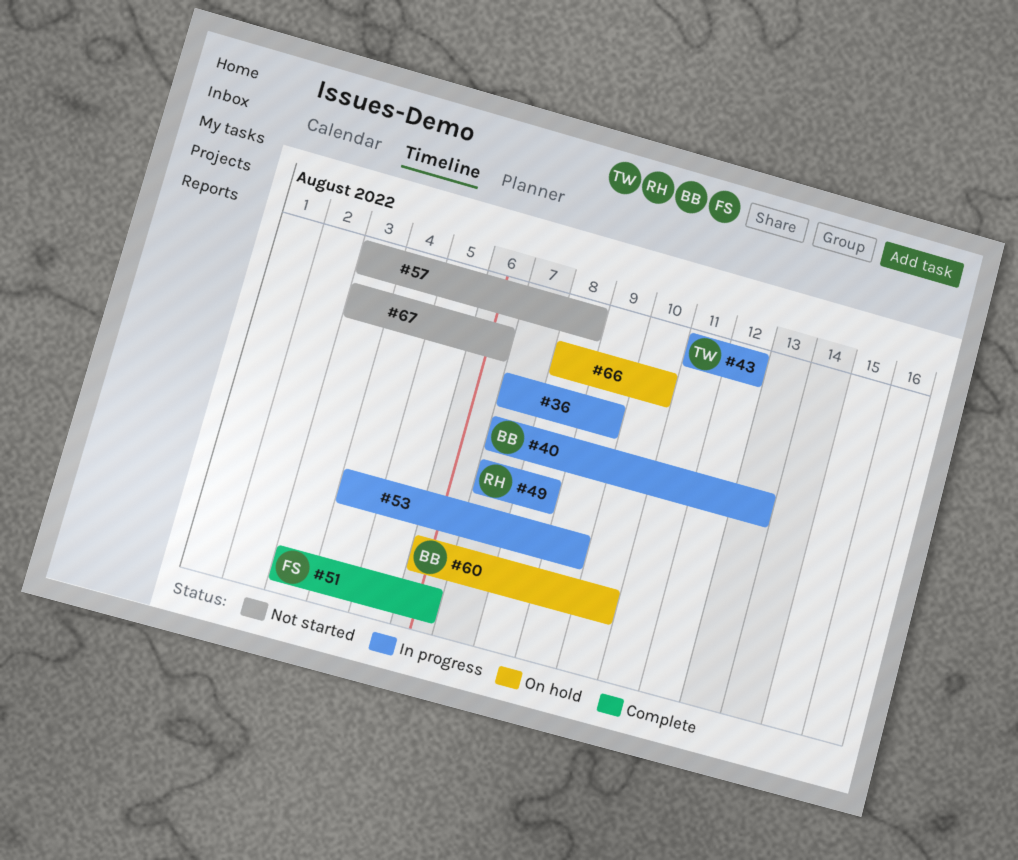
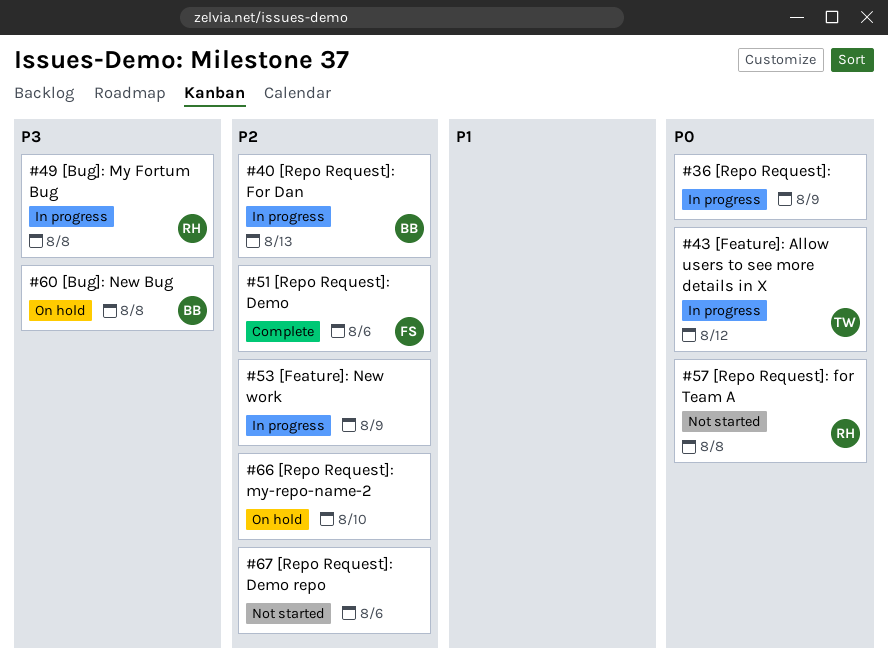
#57, owner: none -> RH
#60, due: Aug 10 -> Aug 8

